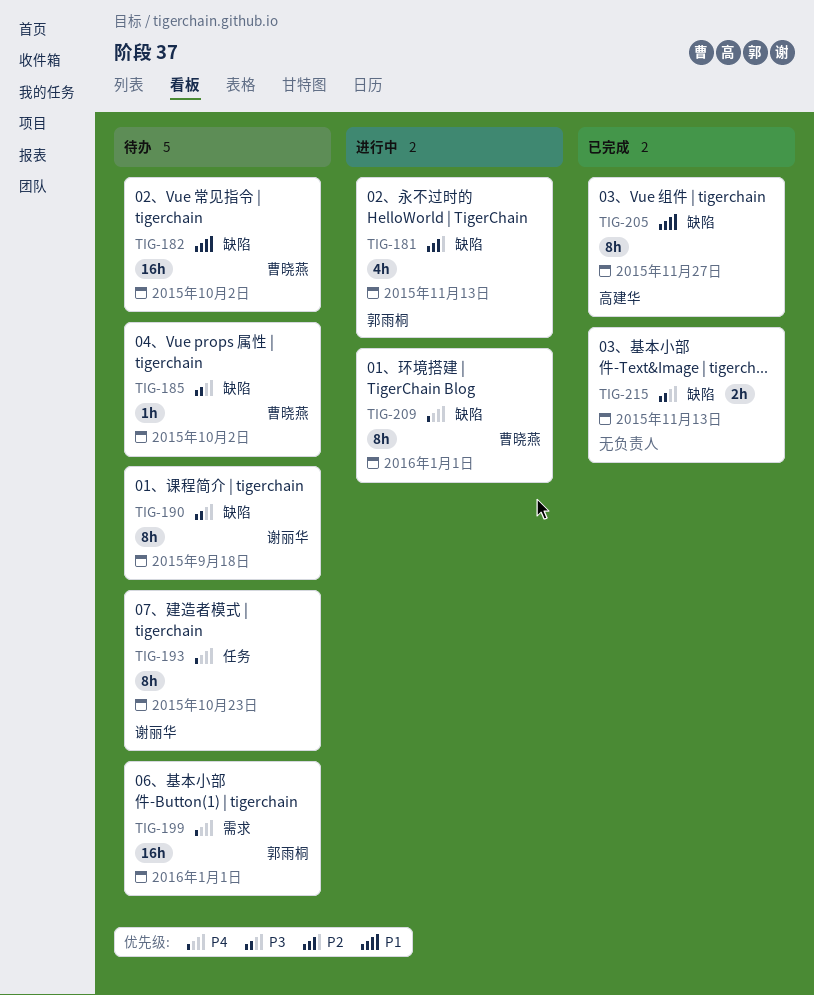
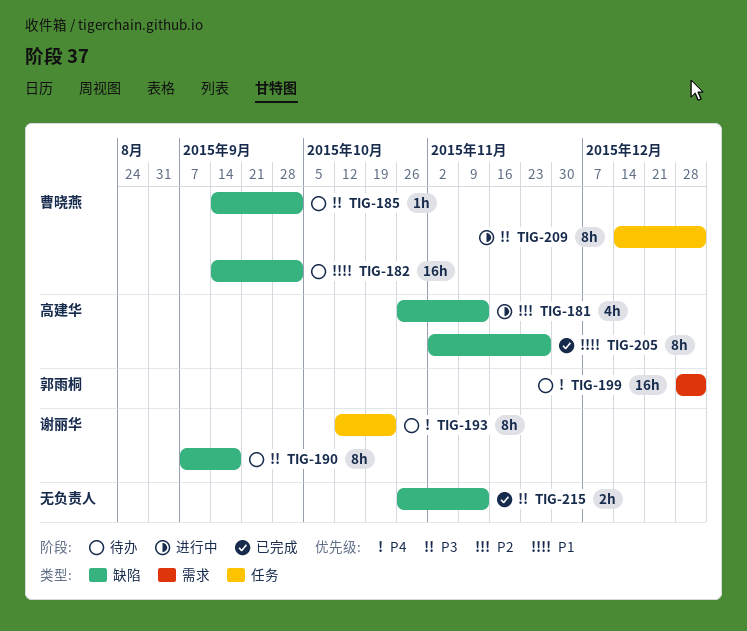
TIG-181, owner: 郭雨桐 -> 高建华
TIG-209, priority: P4 -> P3
TIG-209, label: 缺陷 -> 任务

